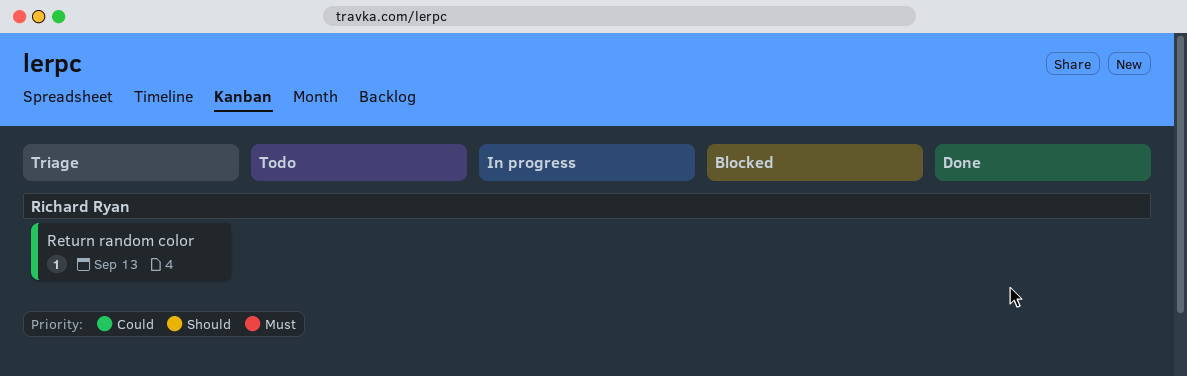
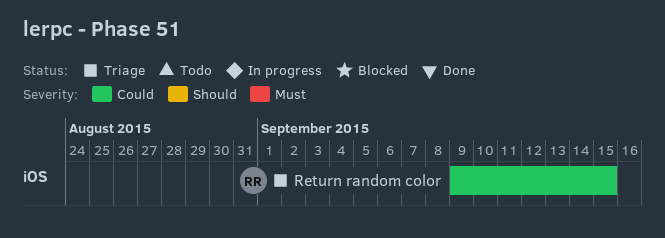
Return random color, due: Sep 13 -> Sep 15

